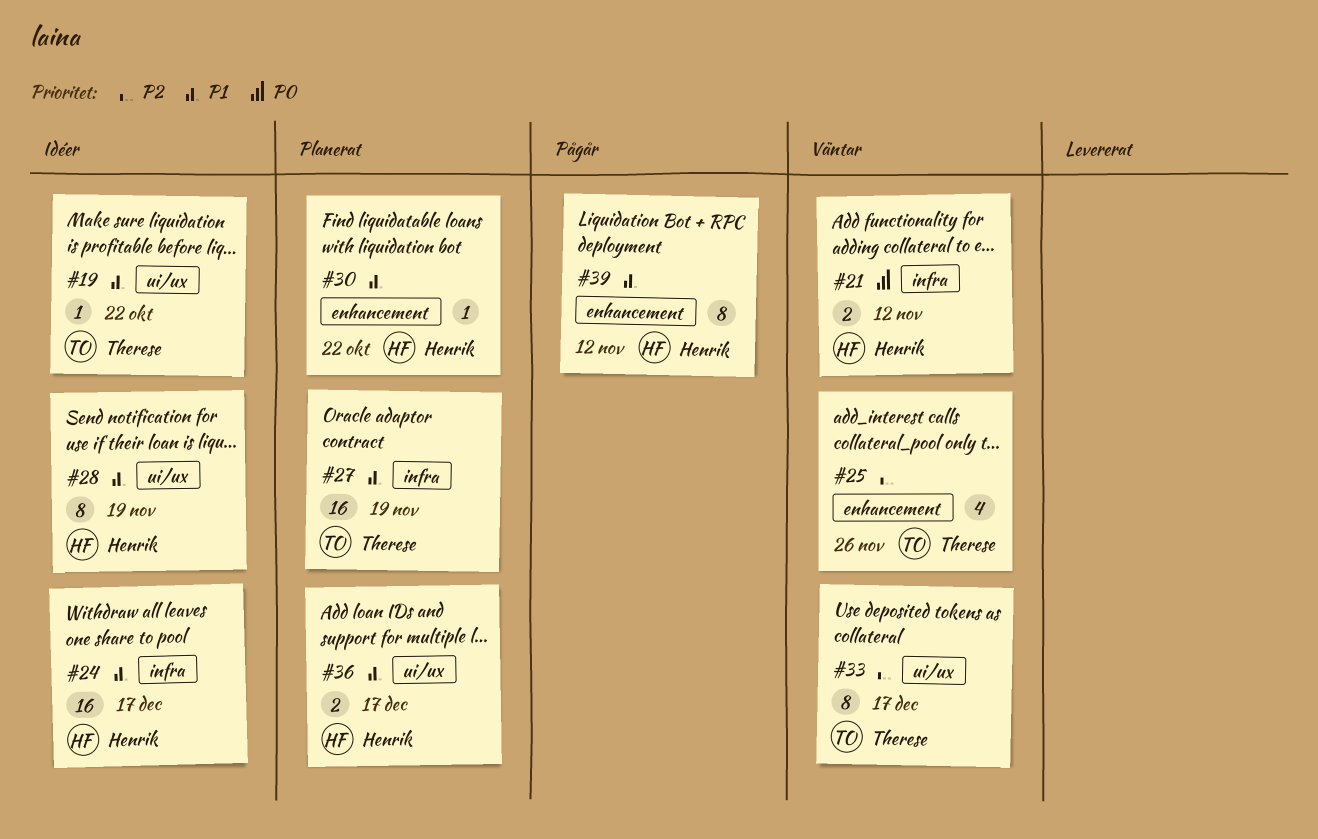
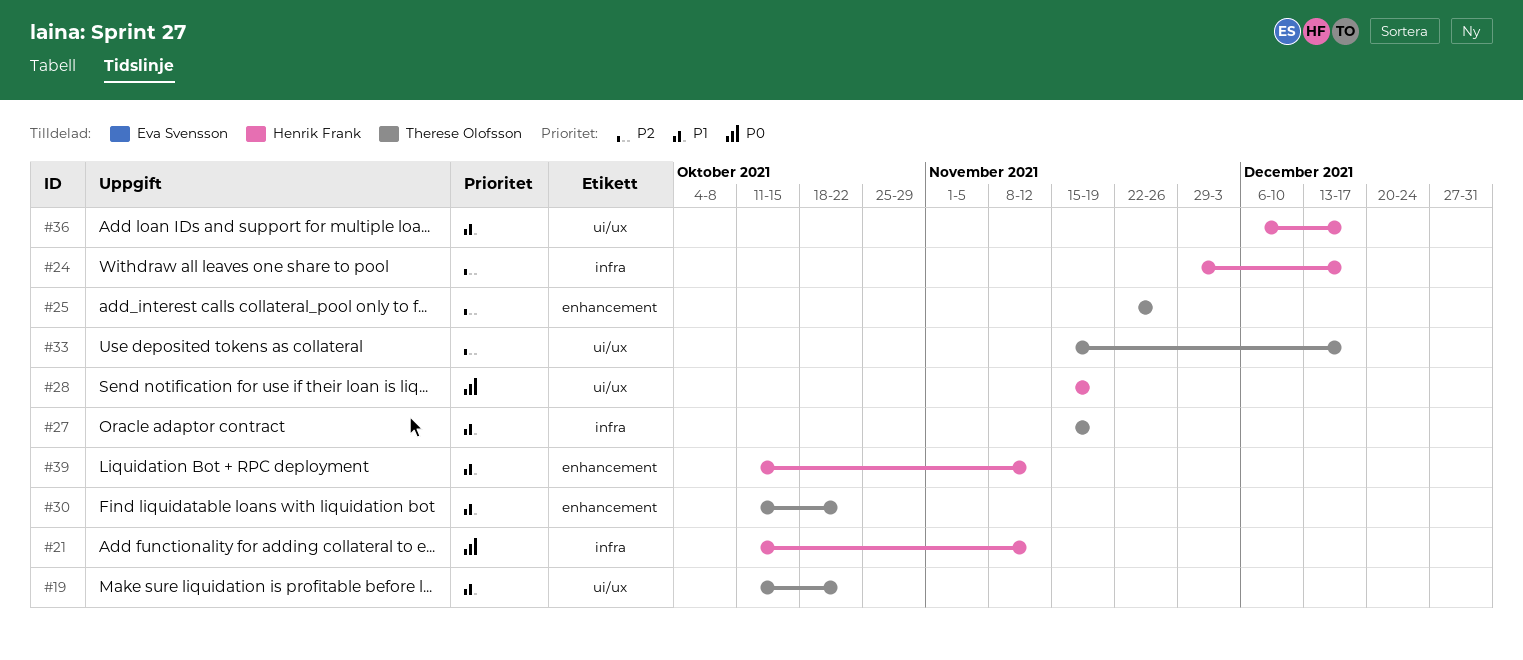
#24, priority: P1 -> P2
#28, priority: P1 -> P0
#30, owner: Henrik Frank -> Therese Olofsson

